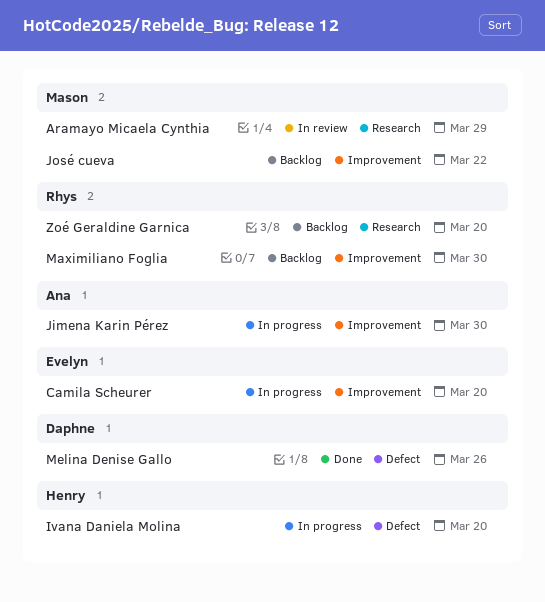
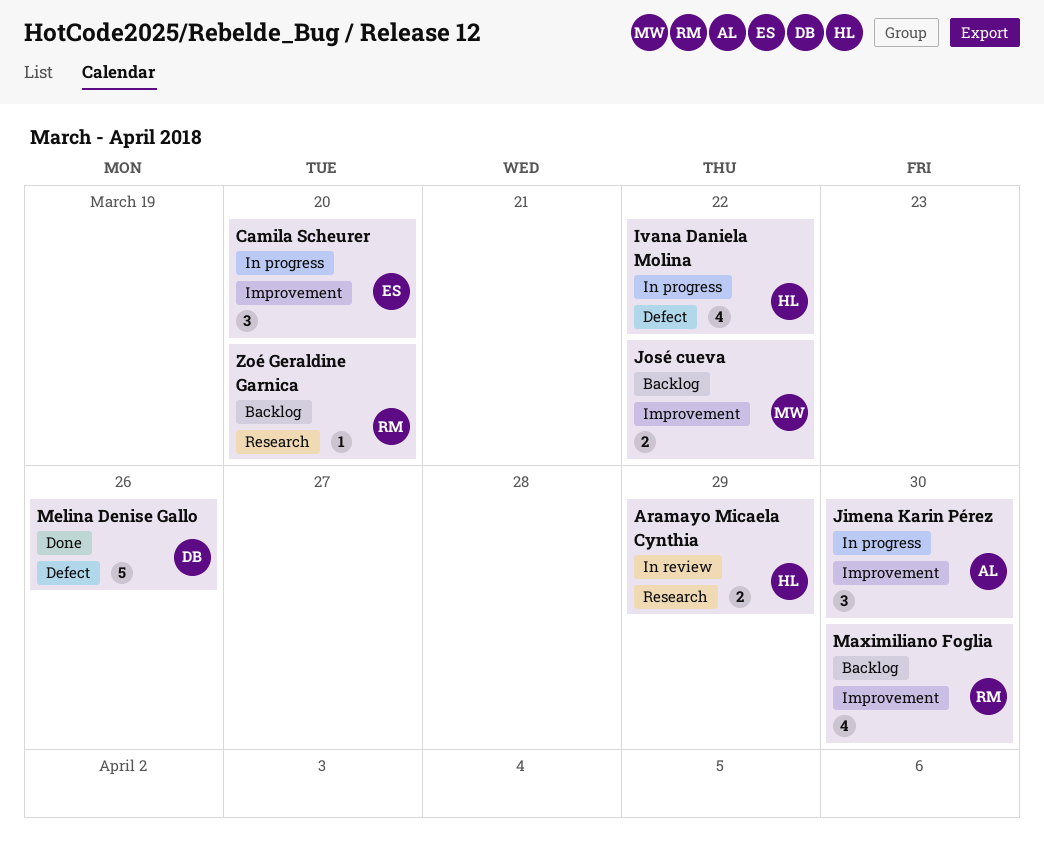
Aramayo Micaela Cynthia, owner: Mason -> Henry
Ivana Daniela Molina, due: Mar 20 -> Mar 22

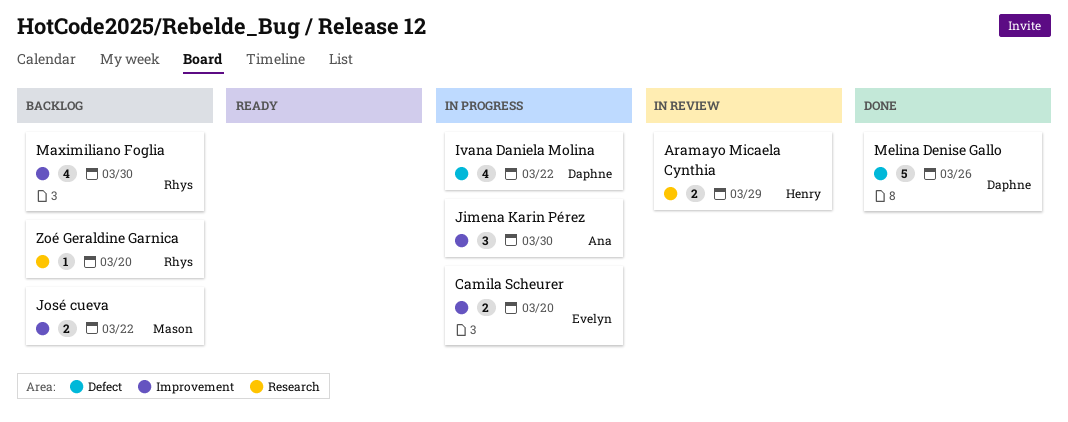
Camila Scheurer, estimate: 3 -> 2
Ivana Daniela Molina, owner: Henry -> Daphne

